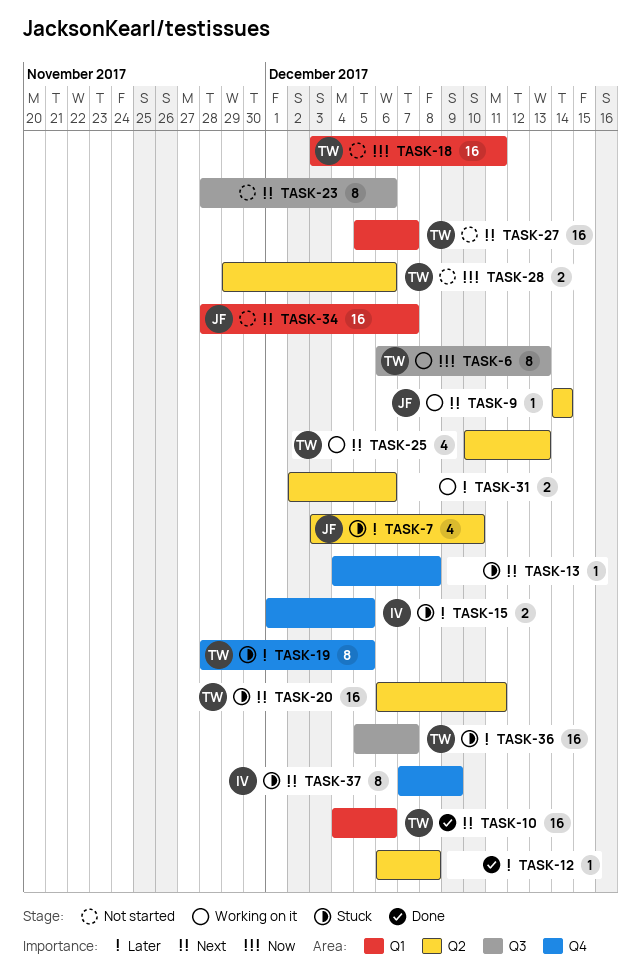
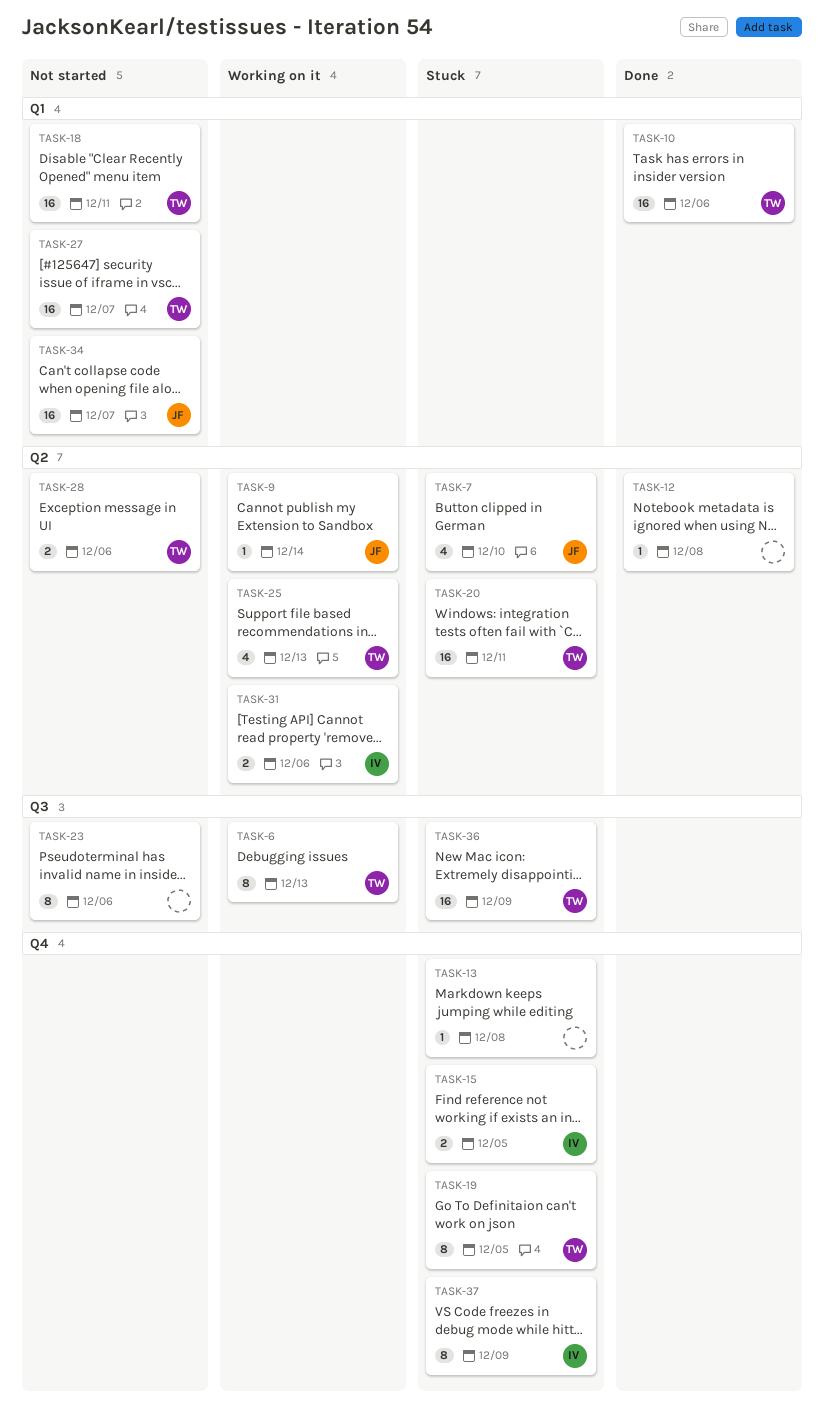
TASK-31, owner: none -> IV
TASK-36, due: Dec 7 -> Dec 9

